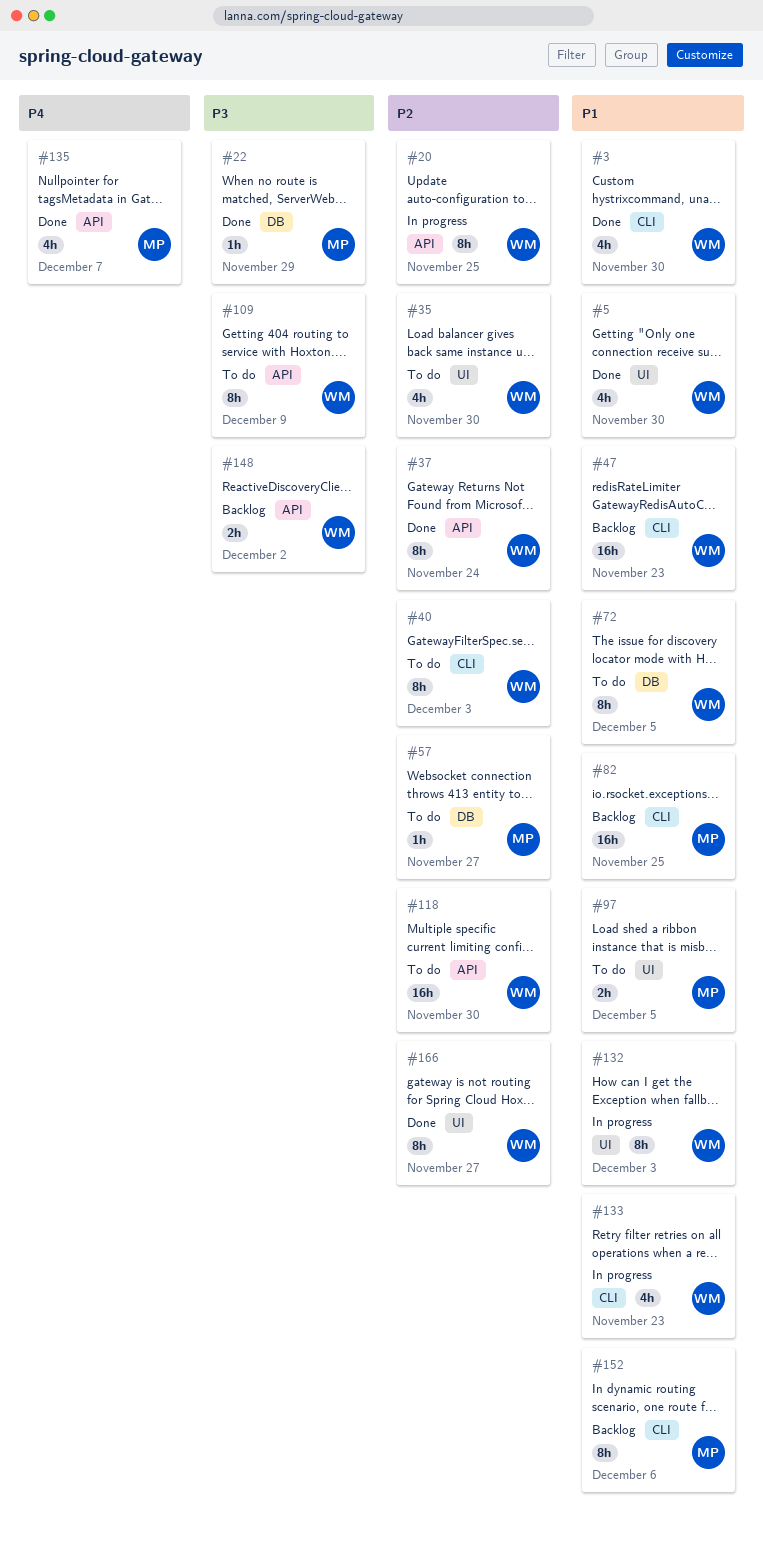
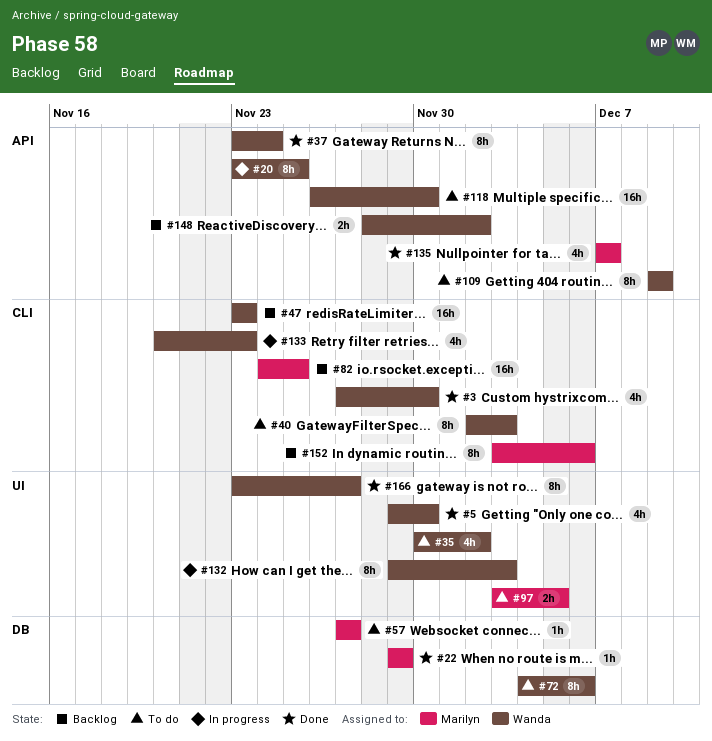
#35, due: Nov 30 -> Dec 2
#72, due: Dec 5 -> Dec 6

